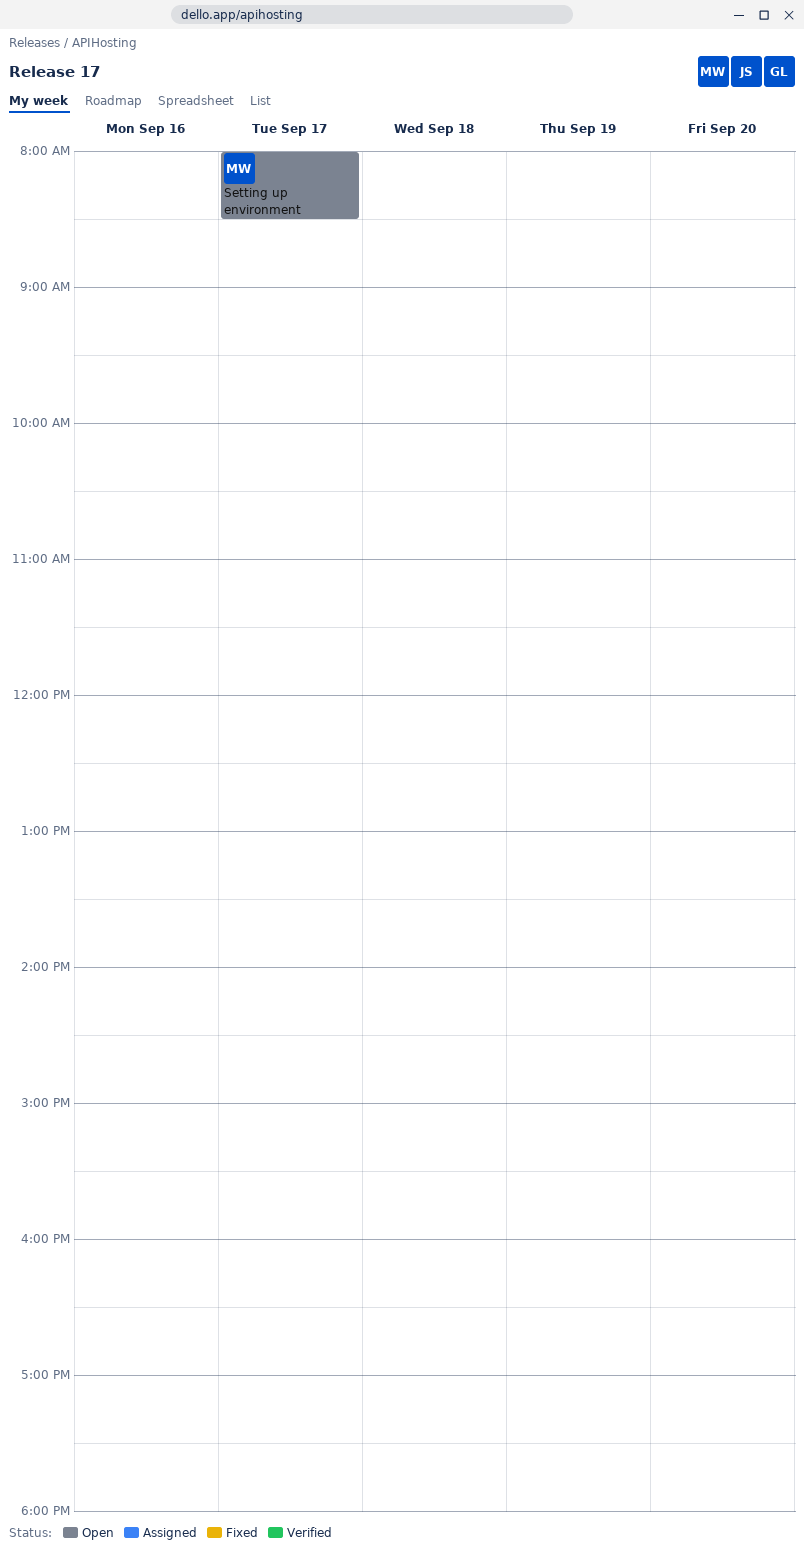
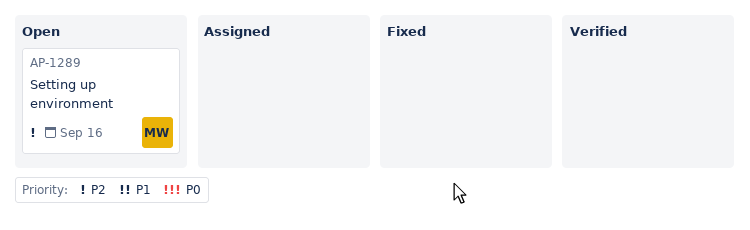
Setting up environment, day: Sep 17 -> Sep 16

